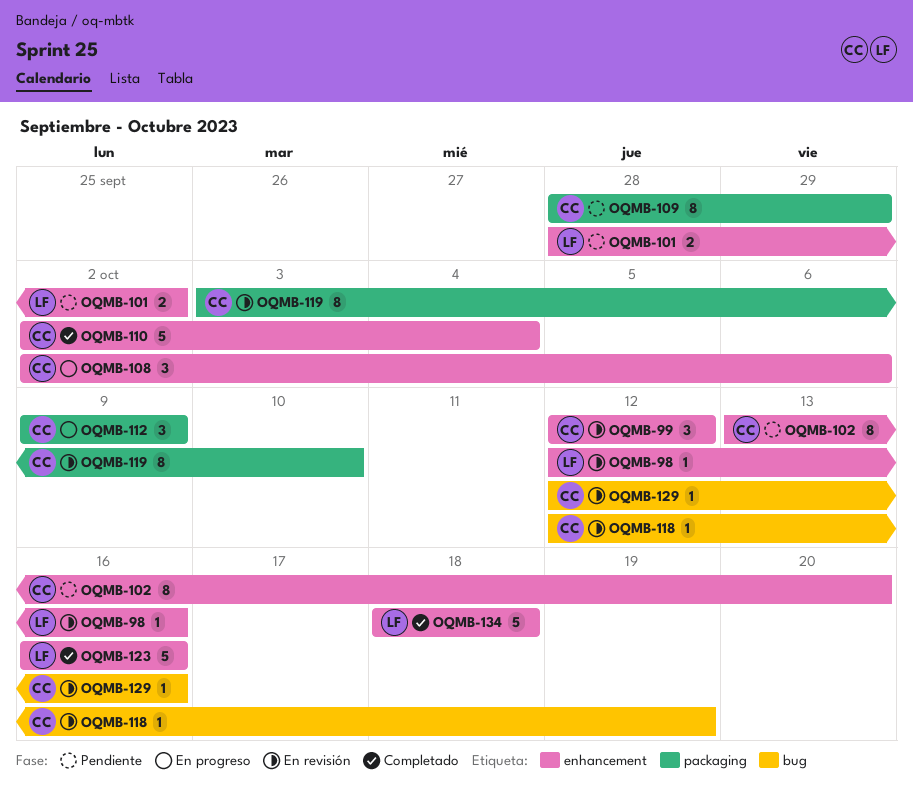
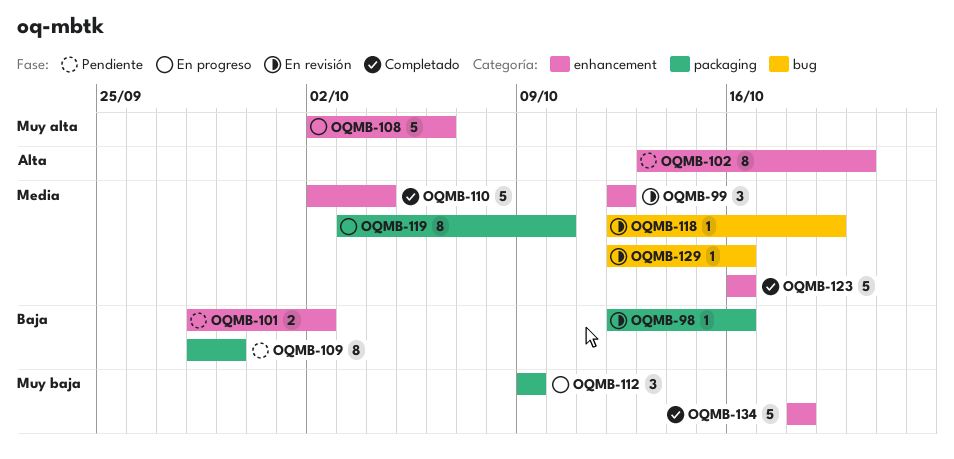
OQMB-98, label: enhancement -> packaging
OQMB-108, estimate: 3 -> 5
OQMB-119, status: En revisión -> En progreso

